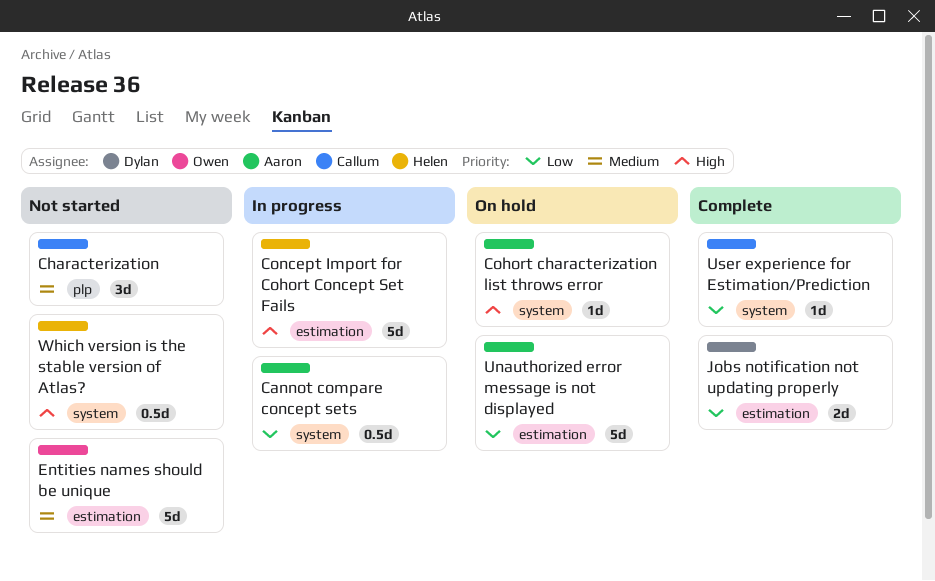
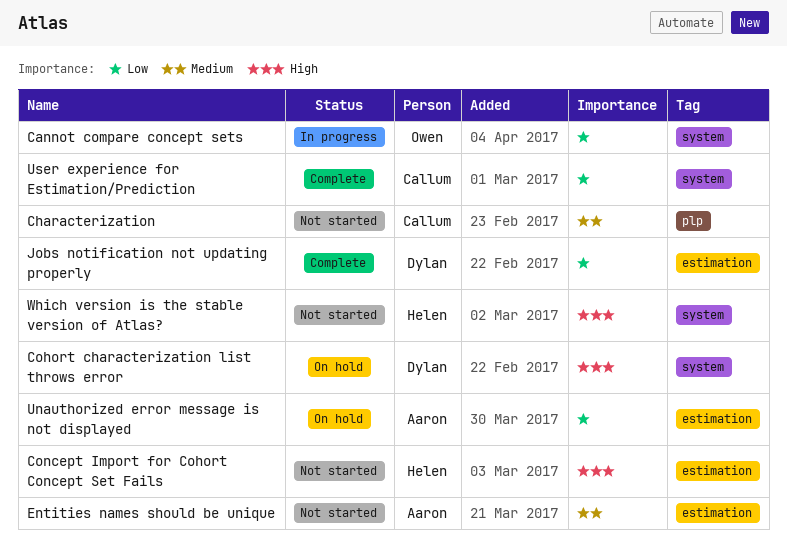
Cannot compare concept sets, owner: Aaron -> Owen
Cohort characterization list throws error, owner: Aaron -> Dylan
Concept Import for Cohort Concept Set Fails, status: In progress -> Not started
Entities names should be unique, owner: Owen -> Aaron

